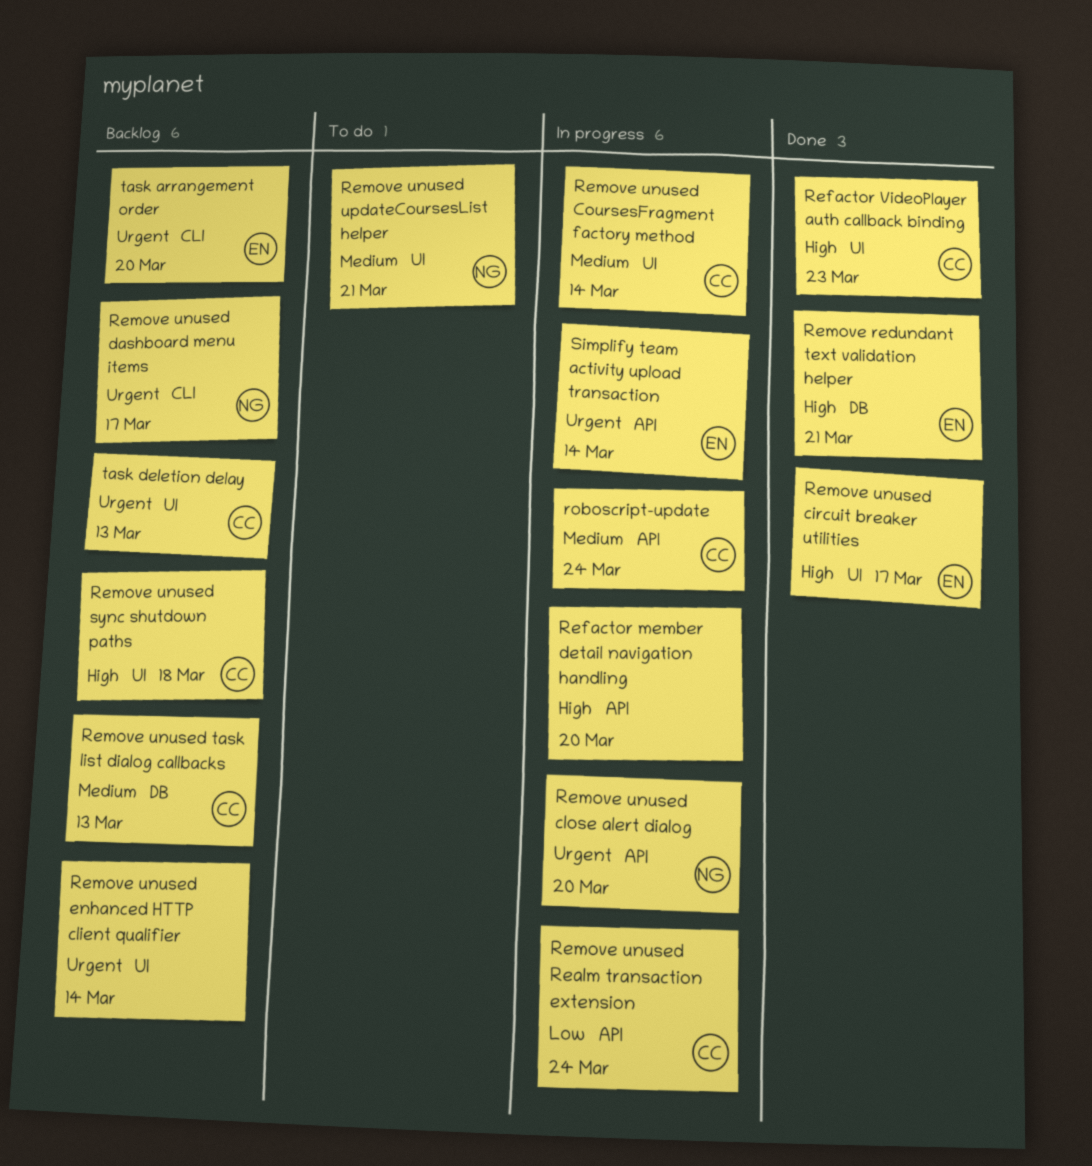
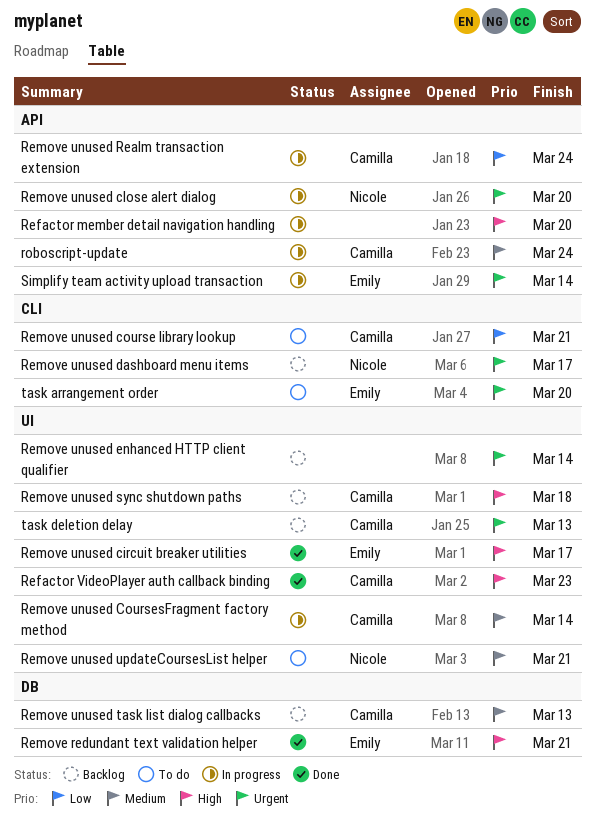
Remove unused course library lookup: none -> present
task arrangement order, status: Backlog -> To do

